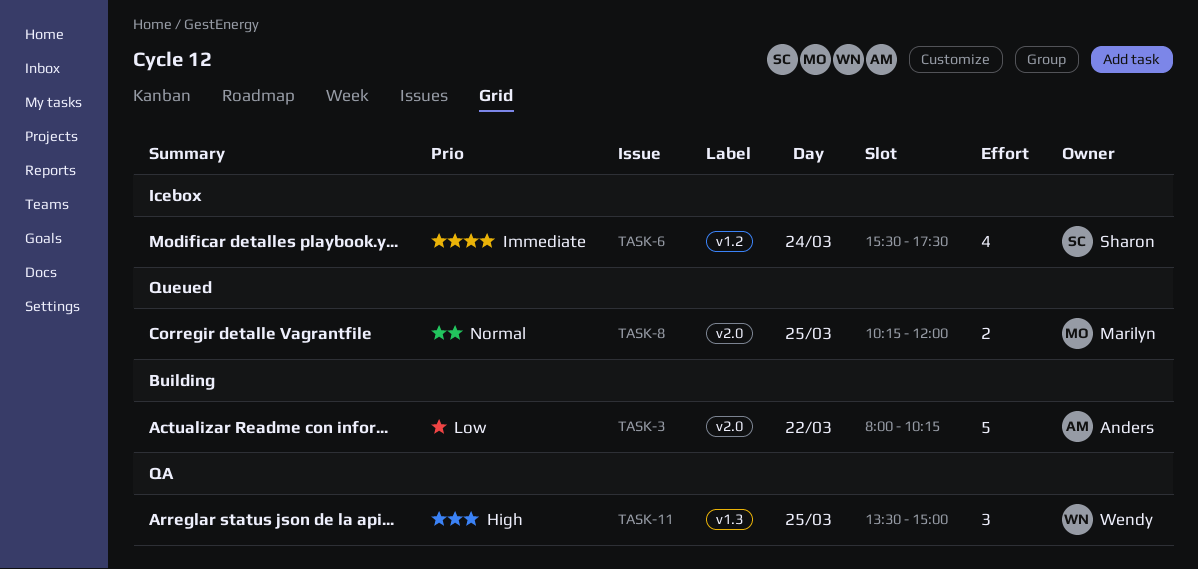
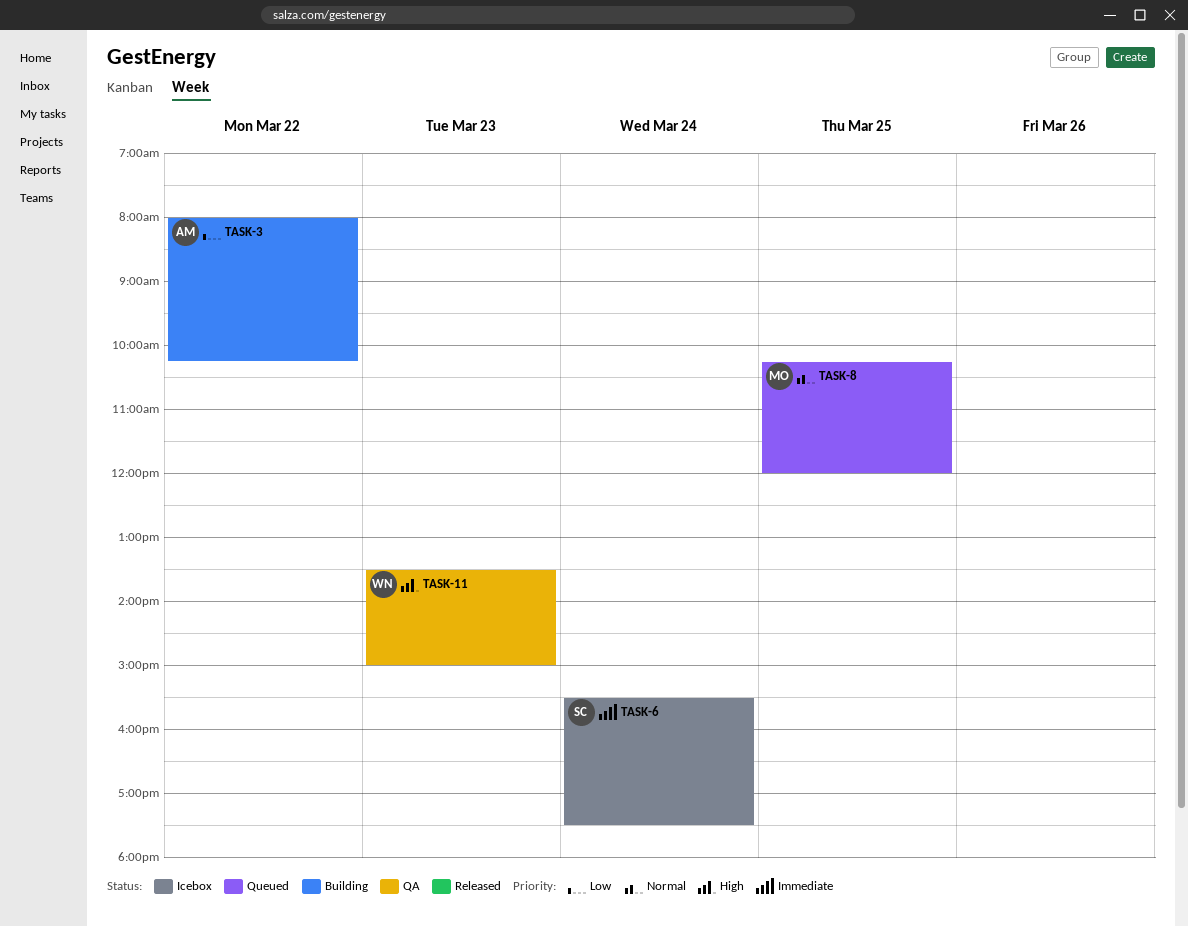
TASK-11, day: Mar 25 -> Mar 23

